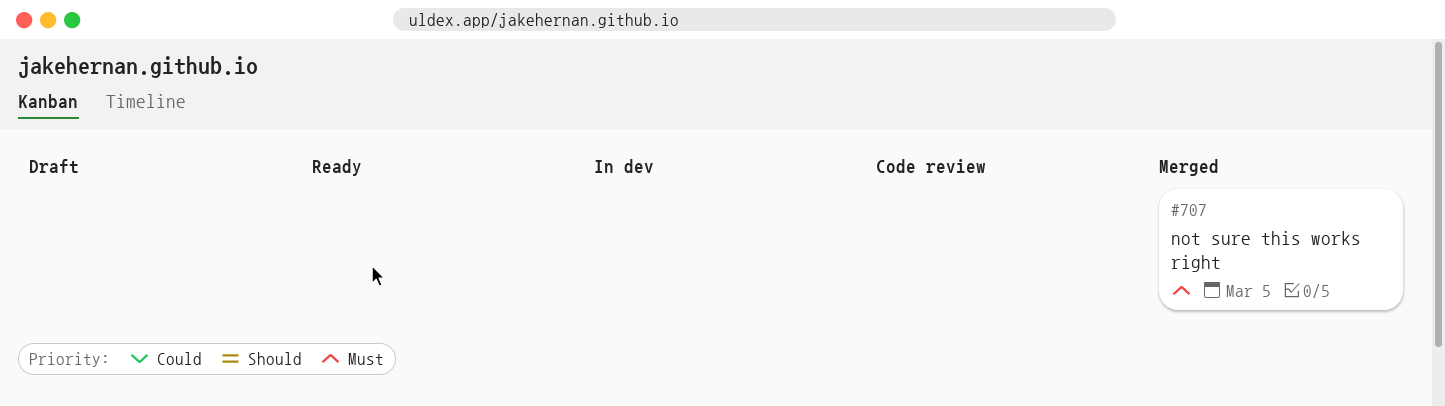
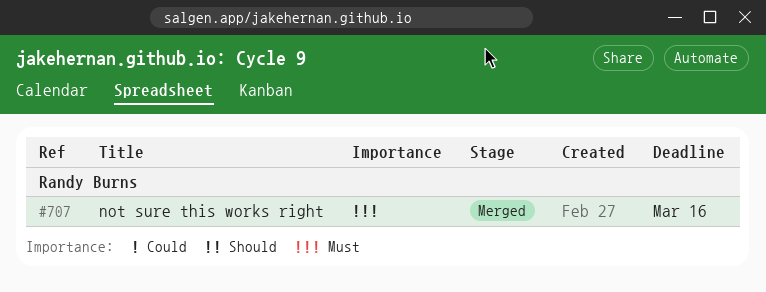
#707, due: Mar 5 -> Mar 16

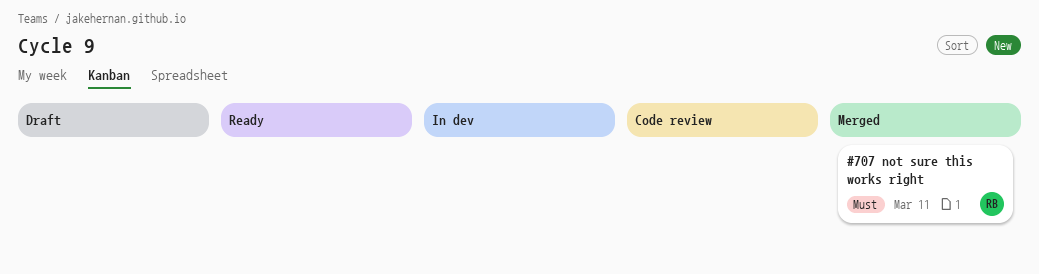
#707, due: Mar 16 -> Mar 11

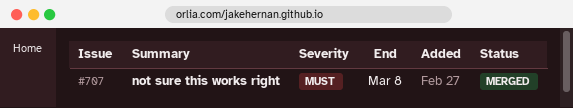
#707, due: Mar 11 -> Mar 8

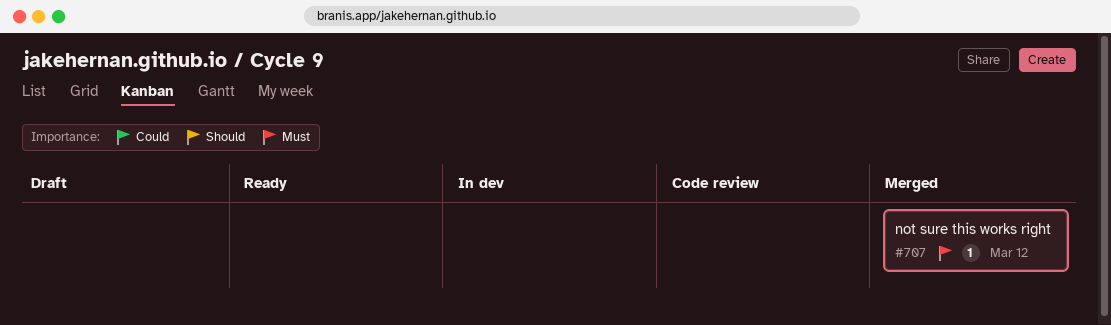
#707, due: Mar 8 -> Mar 12

